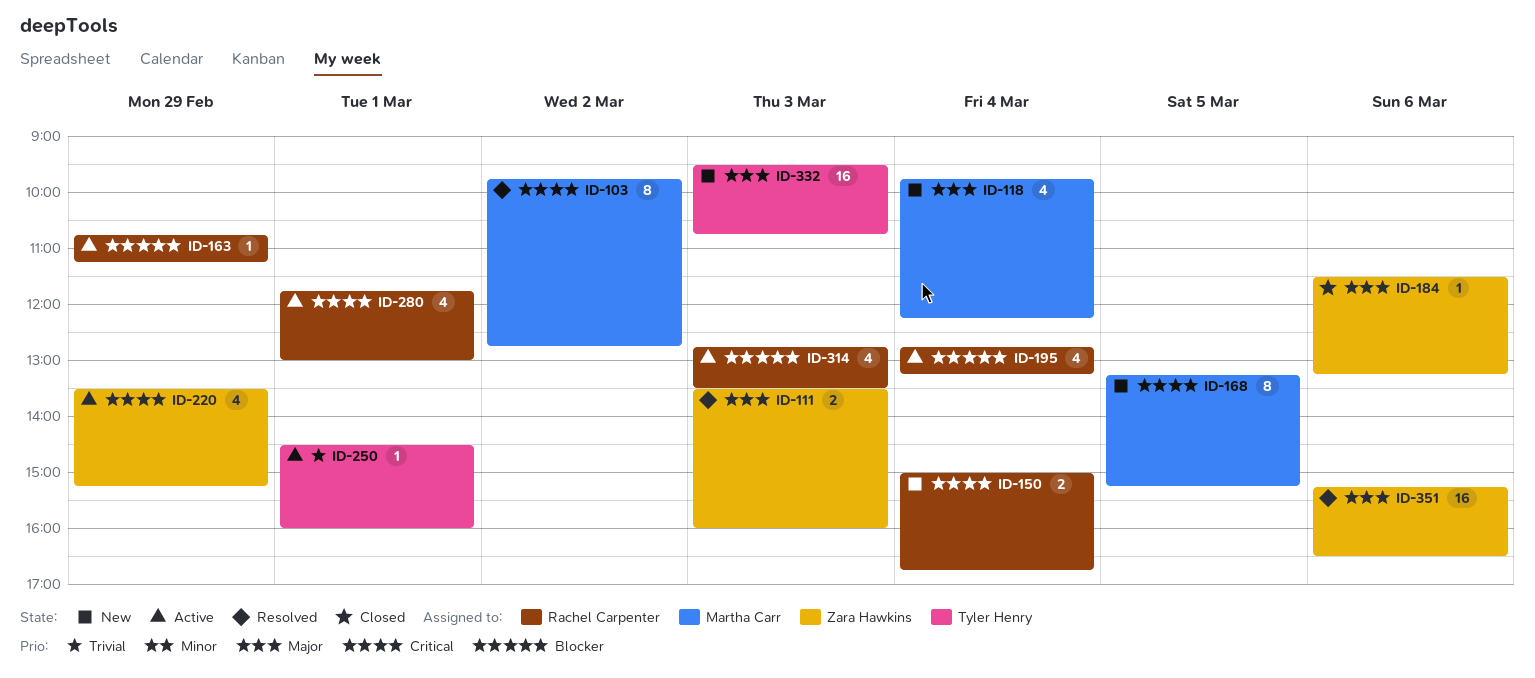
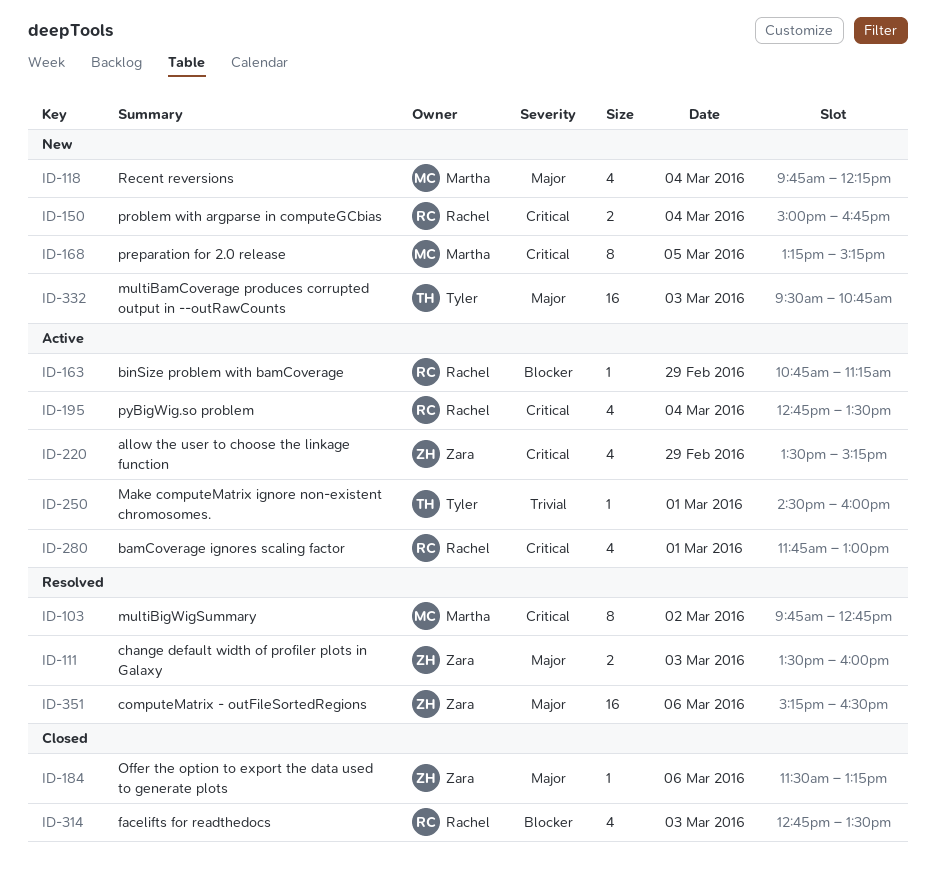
ID-195, priority: Blocker -> Critical
ID-195, ends: 13:15 -> 13:30
ID-314, status: Active -> Closed

